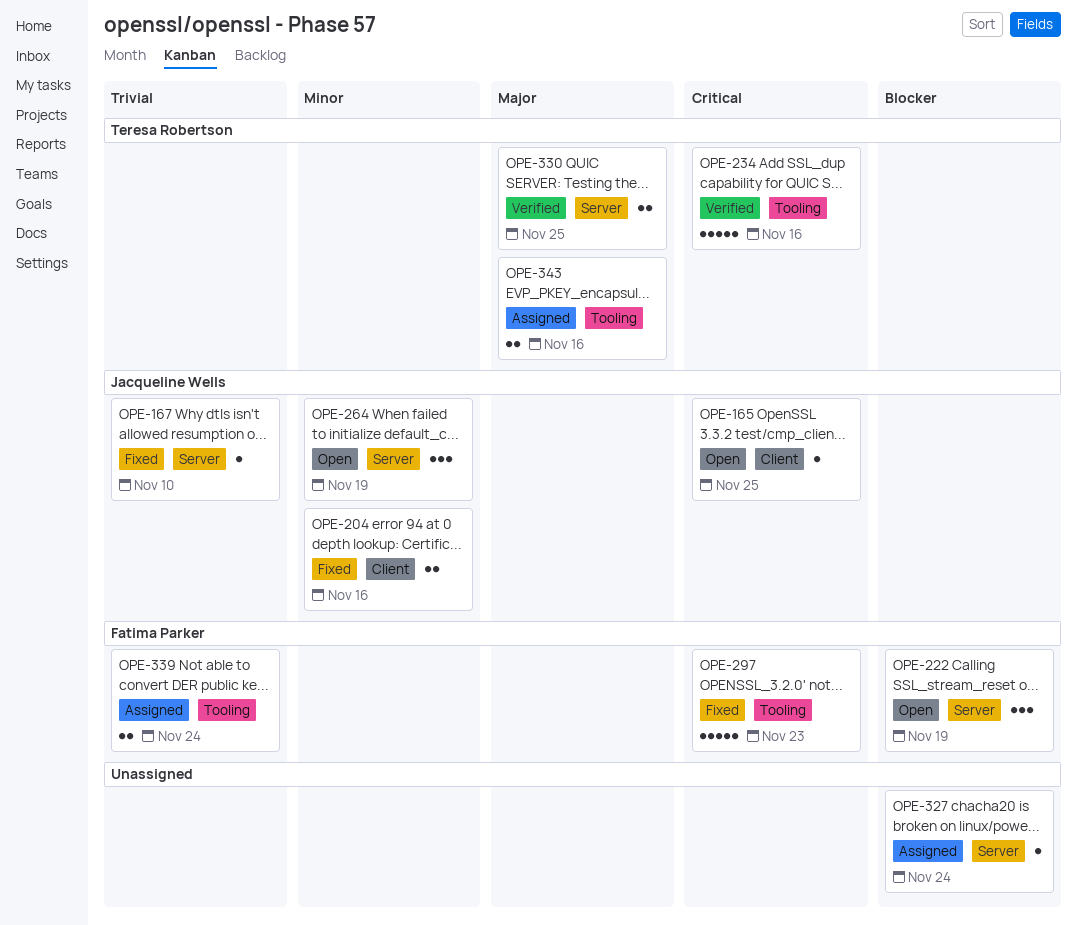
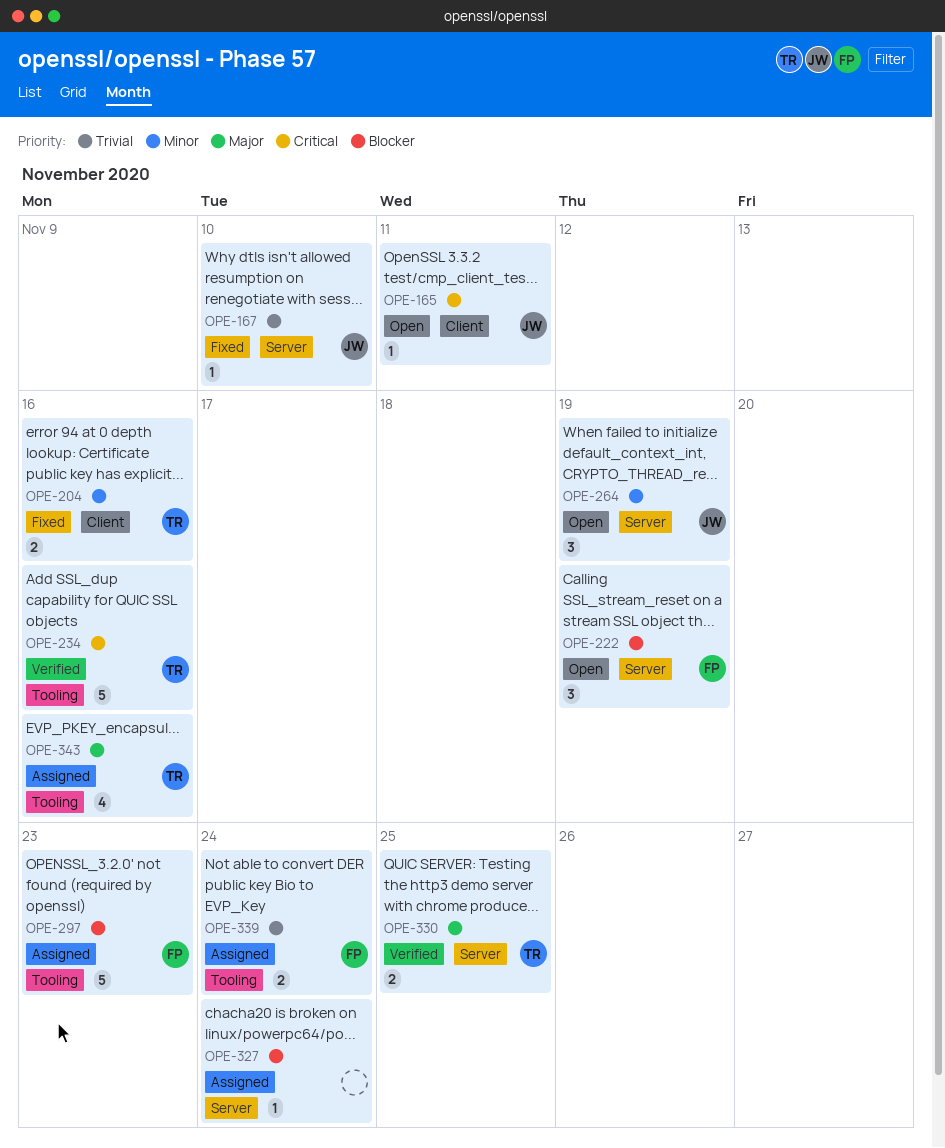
OPE-165, due: Nov 25 -> Nov 11
OPE-204, owner: Jacqueline Wells -> Teresa Robertson
OPE-297, status: Fixed -> Assigned
OPE-297, priority: Critical -> Blocker
OPE-343, estimate: 2 -> 4

